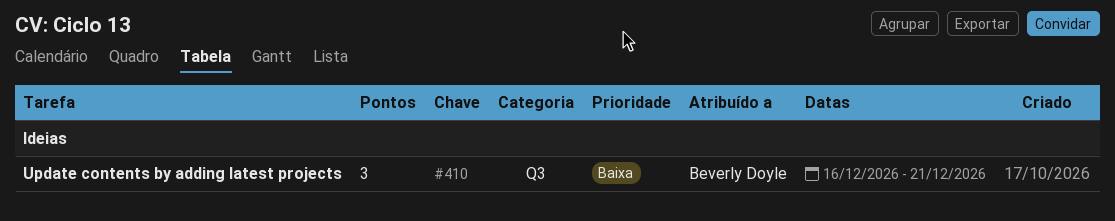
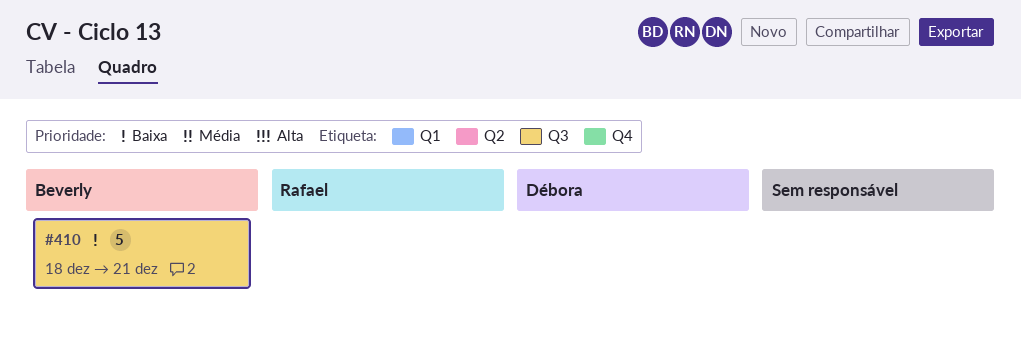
#410, estimate: 3 -> 5
#410, start: Dec 16 -> Dec 18

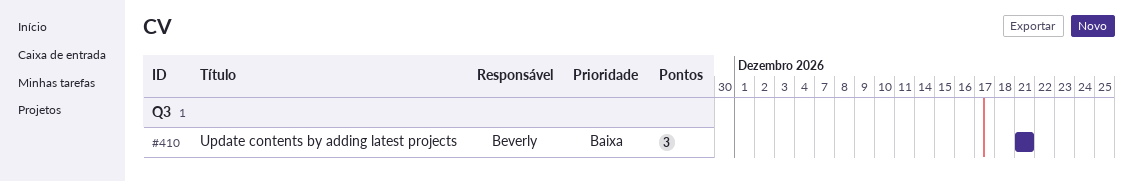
#410, estimate: 5 -> 3
#410, start: Dec 18 -> Dec 21

